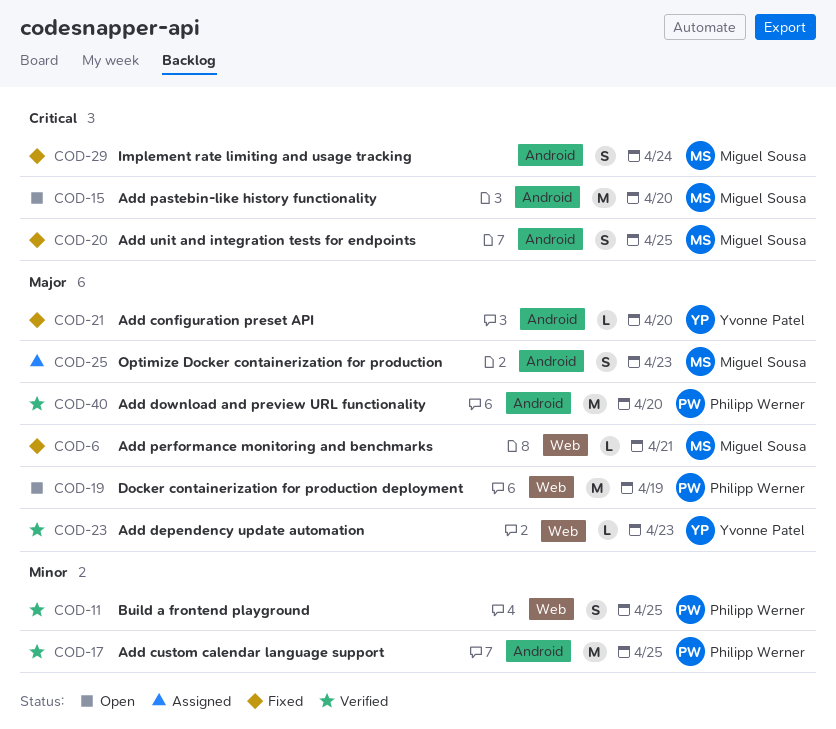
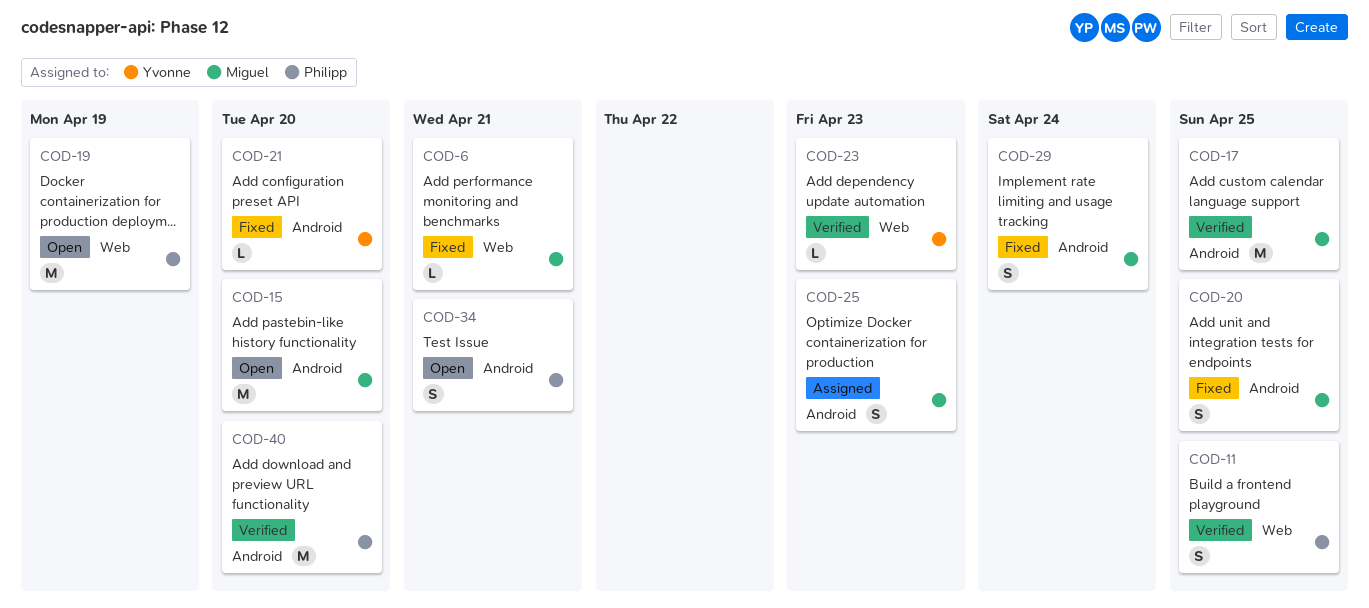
COD-17, owner: Philipp Werner -> Miguel Sousa
COD-34: none -> present

